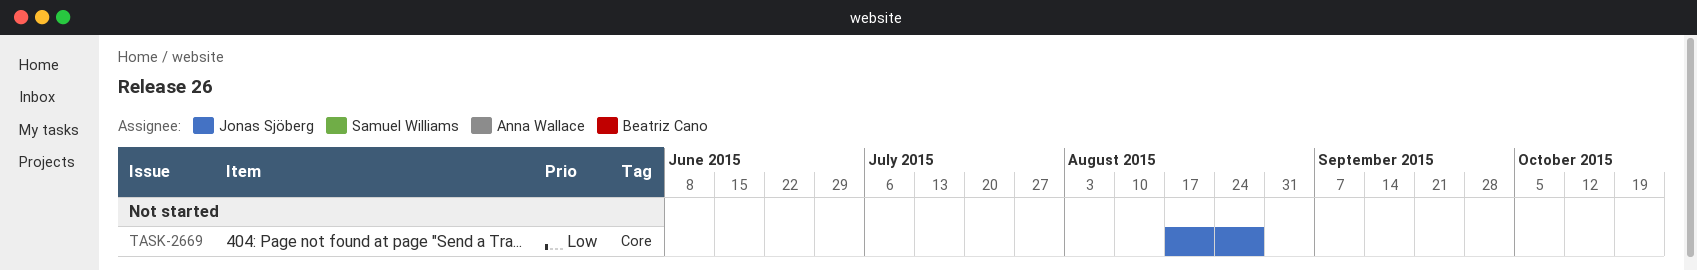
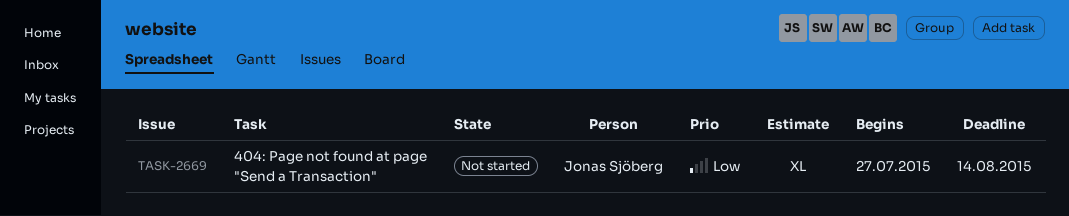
TASK-2669, start: Aug 17 -> Jul 27
TASK-2669, due: Aug 28 -> Aug 14

